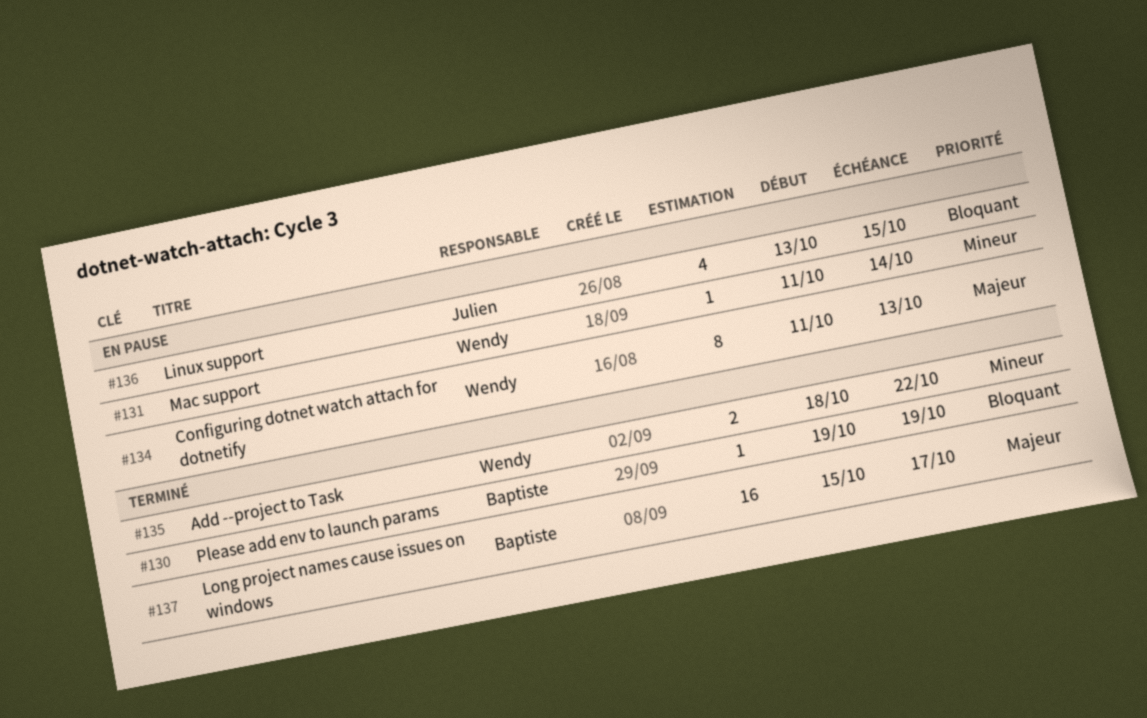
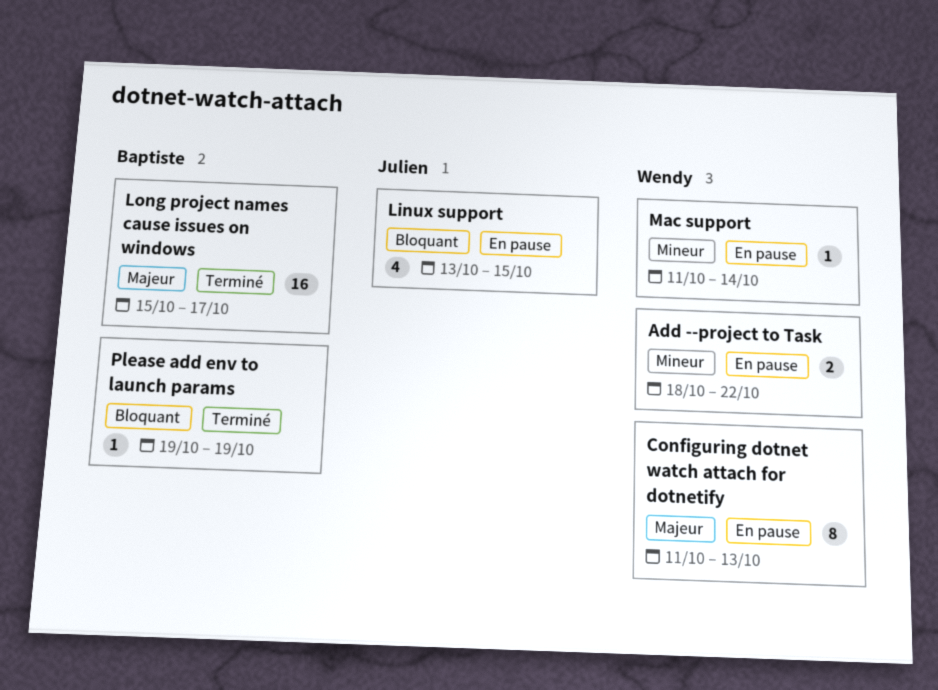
Add --project to Task, status: Terminé -> En pause

